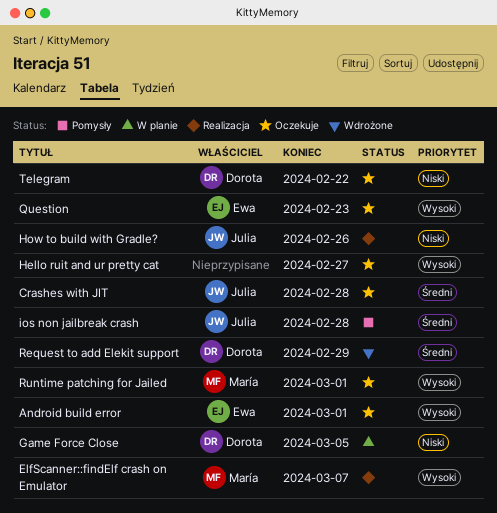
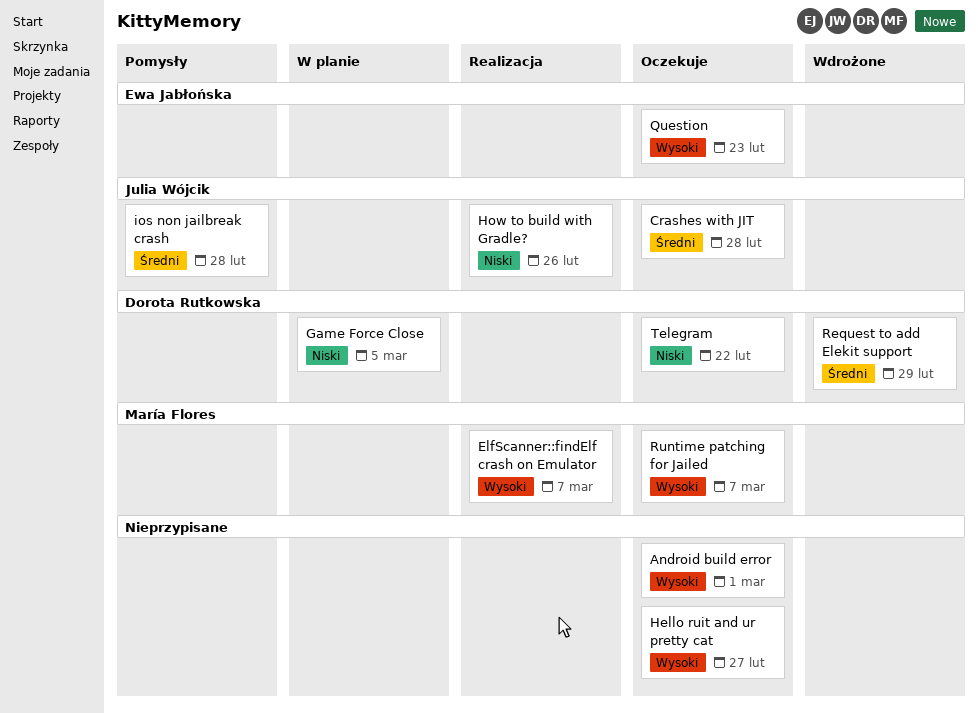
Android build error, owner: Ewa Jabłońska -> none
Runtime patching for Jailed, due: Mar 1 -> Mar 7

